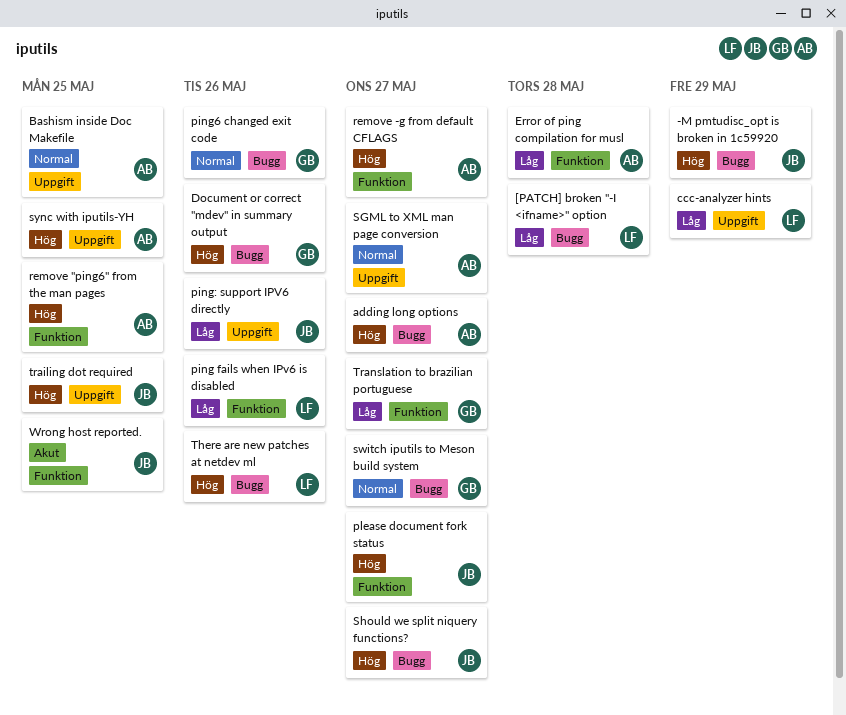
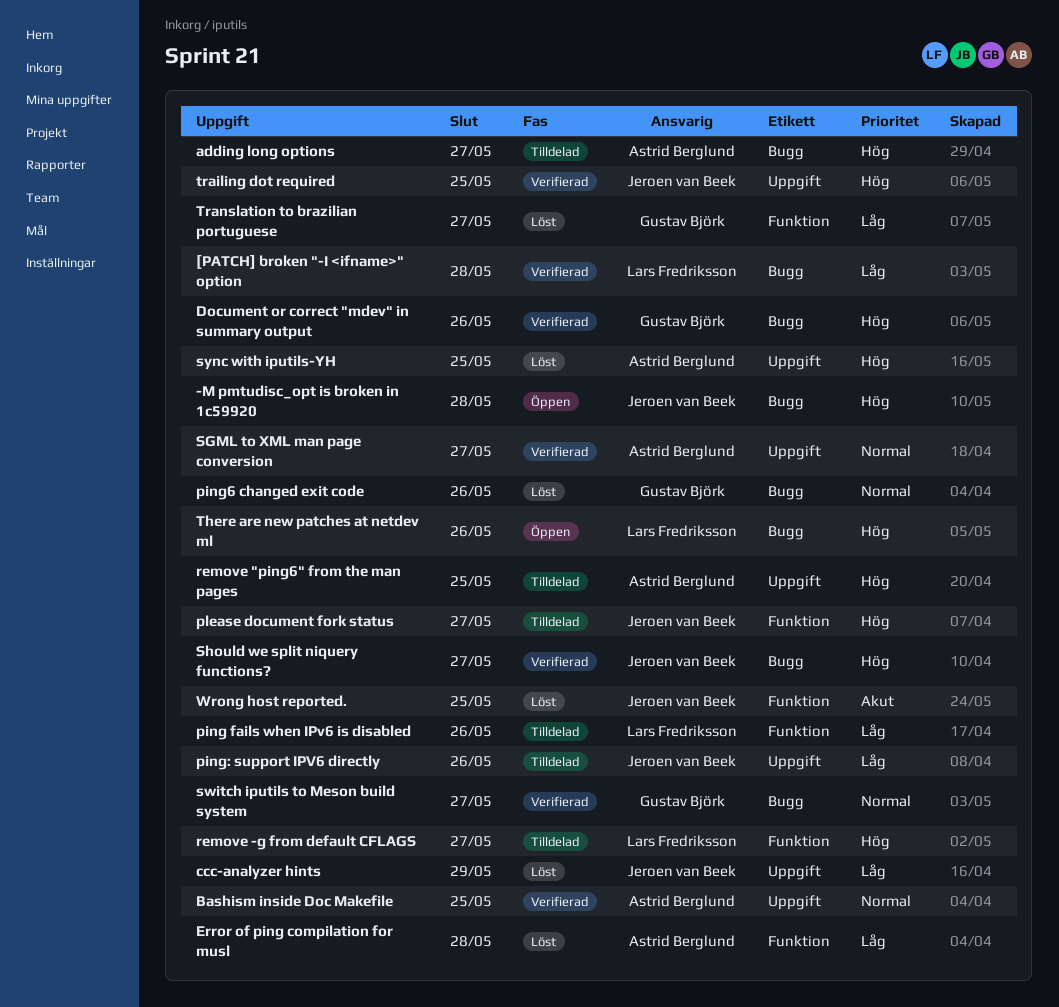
-M pmtudisc_opt is broken in 1c59920, due: May 29 -> May 28
ccc-analyzer hints, owner: Lars Fredriksson -> Jeroen van Beek
remove "ping6" from the man pages, label: Funktion -> Uppgift
remove -g from default CFLAGS, owner: Astrid Berglund -> Lars Fredriksson

